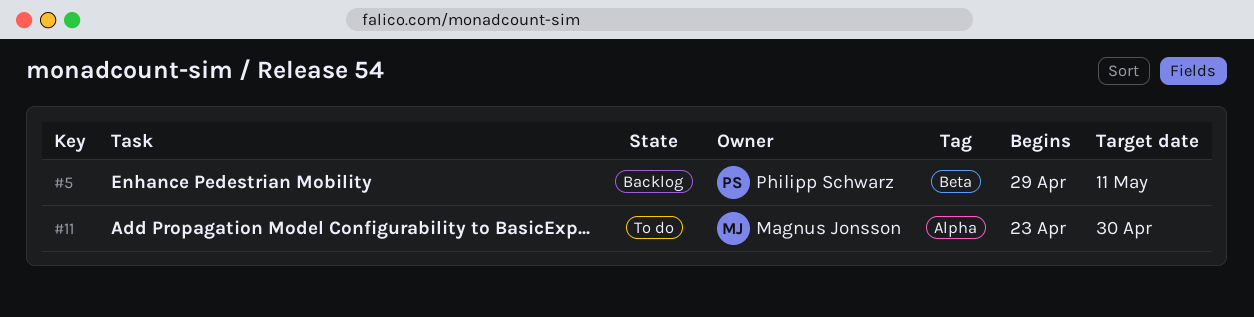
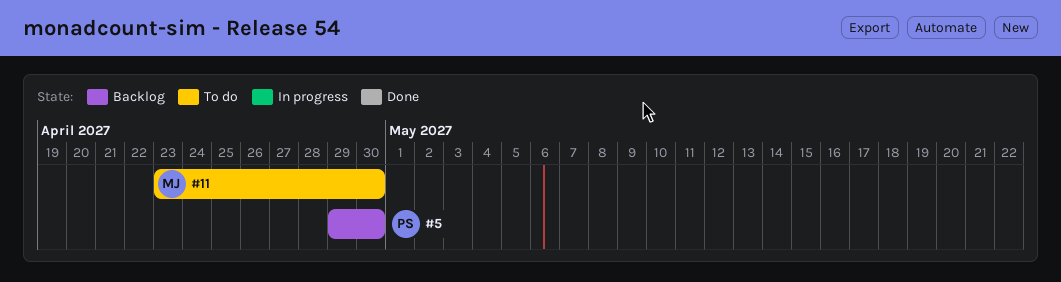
#5, due: May 11 -> Apr 30

